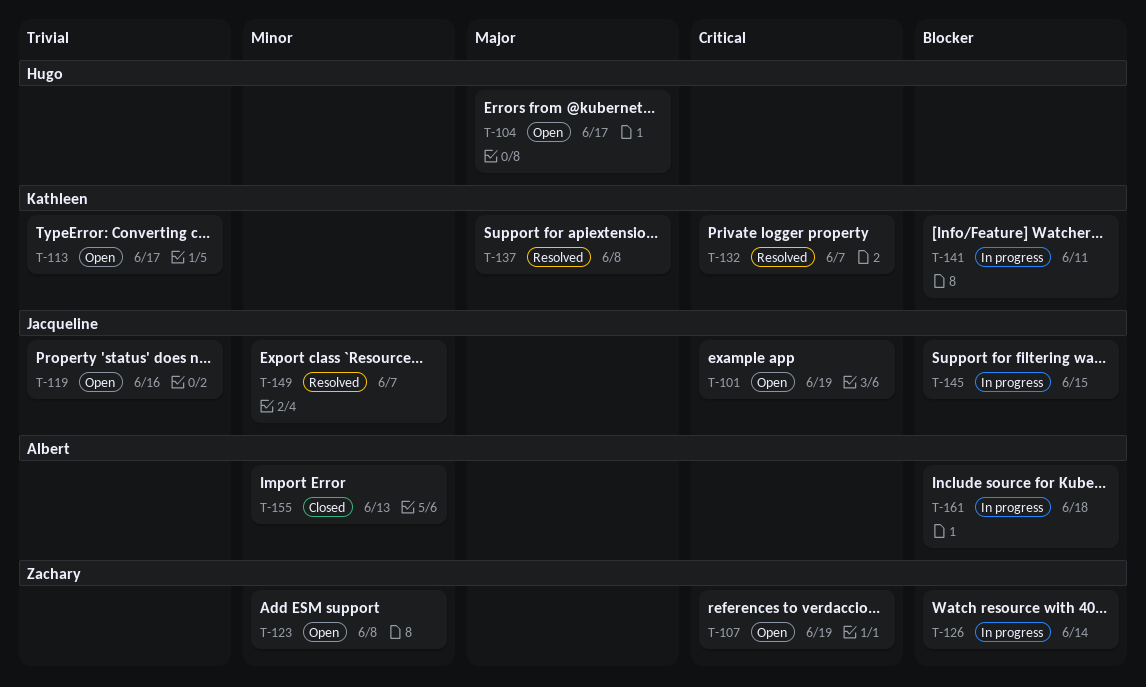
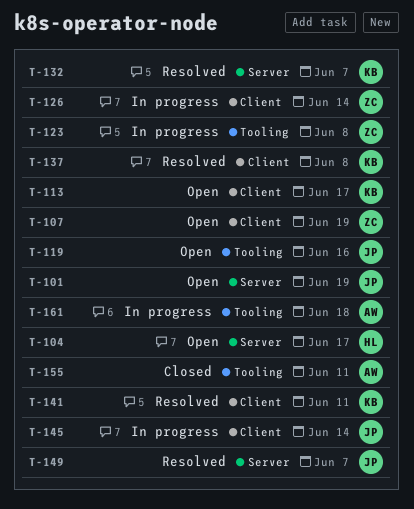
T-123, status: Open -> In progress
T-141, status: In progress -> Resolved
T-145, due: Jun 15 -> Jun 14
T-155, due: Jun 13 -> Jun 11

